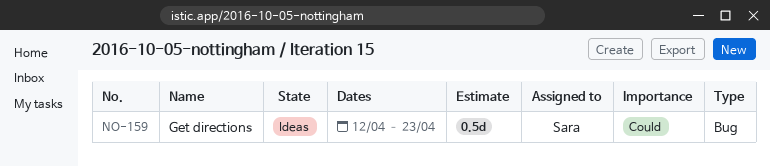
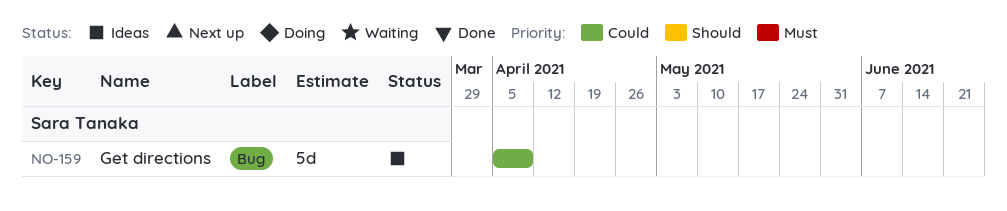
NO-159, estimate: 0.5d -> 5d
NO-159, start: Apr 12 -> Apr 5
NO-159, due: Apr 23 -> Apr 9

